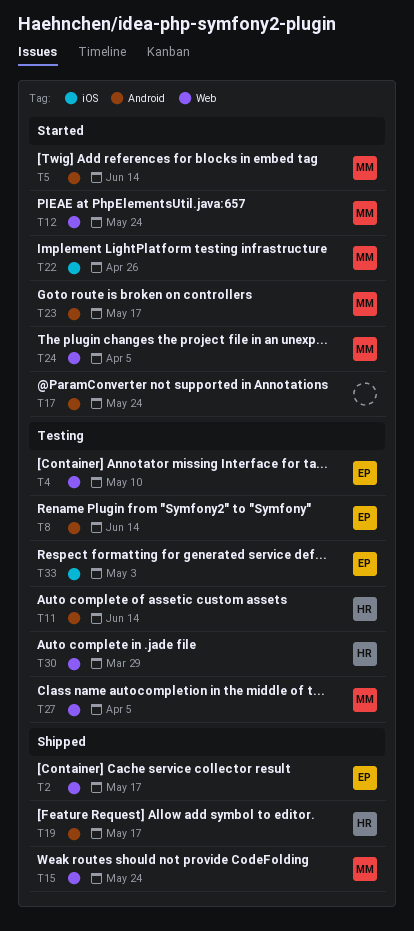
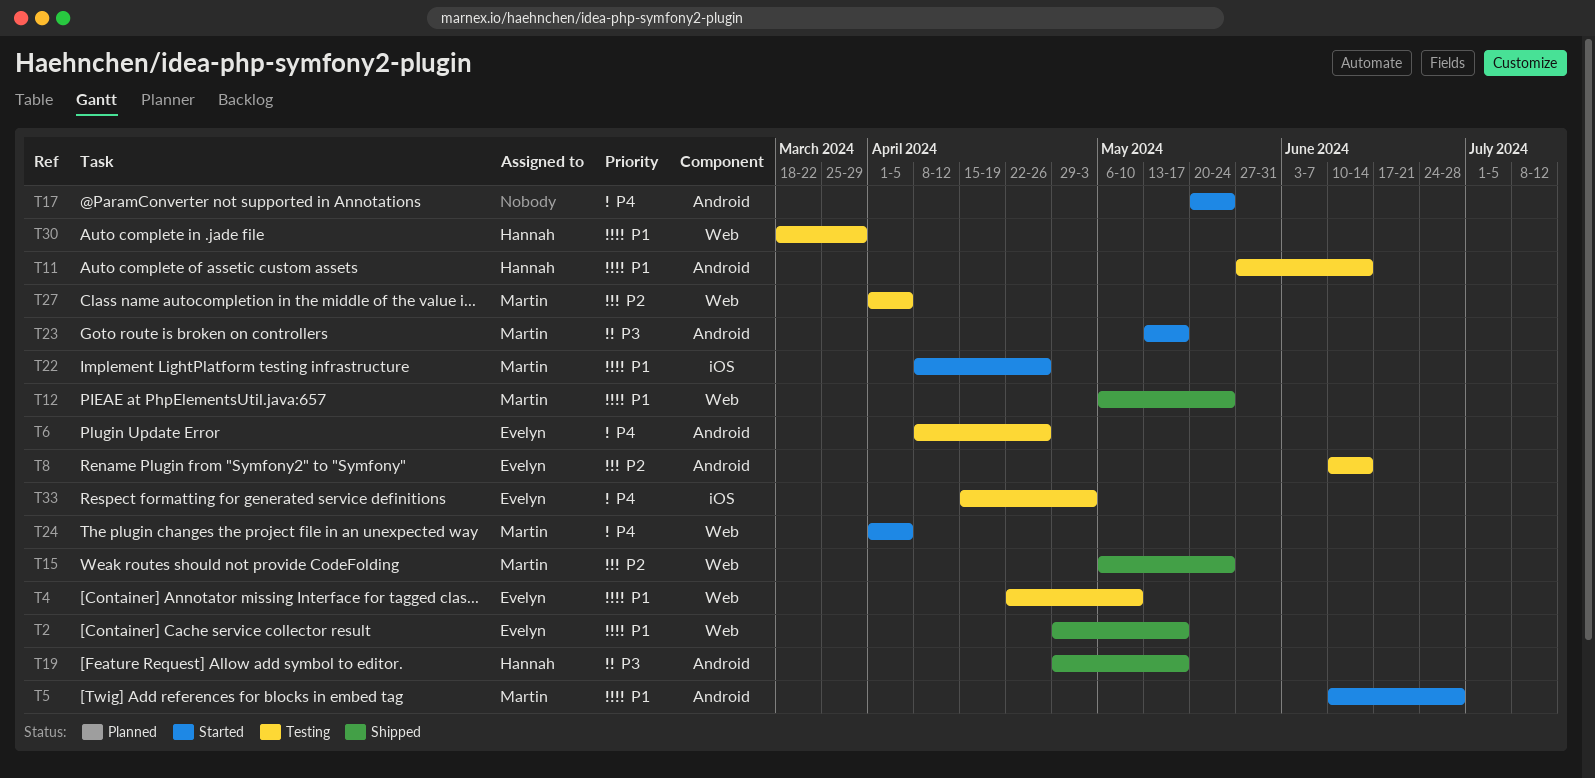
T5, due: Jun 14 -> Jun 28
T6: none -> present
T12, status: Started -> Shipped

